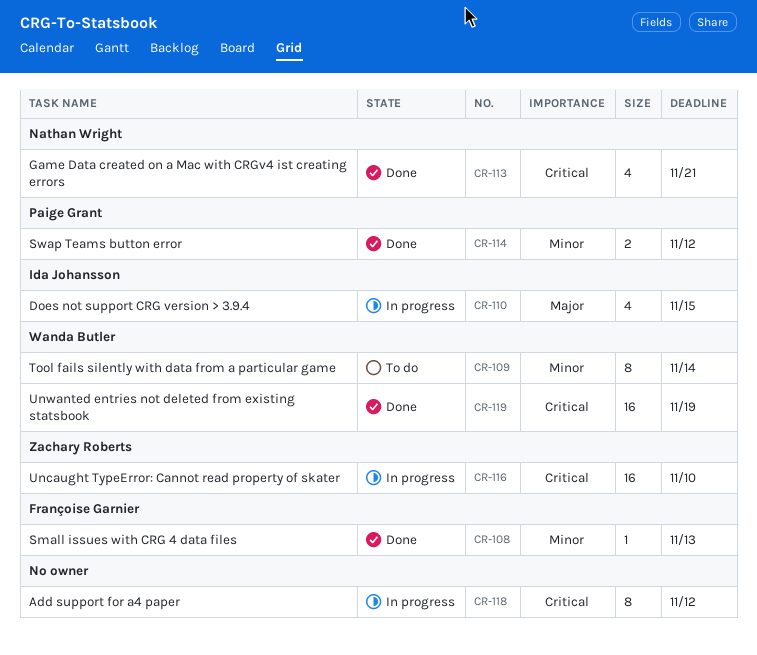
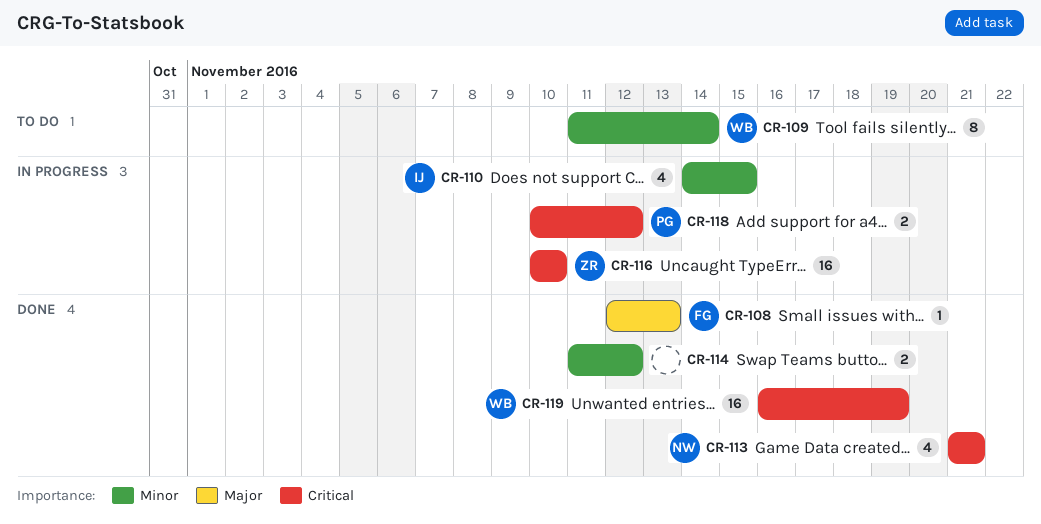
CR-108, priority: Minor -> Major
CR-110, priority: Major -> Minor
CR-114, owner: Paige Grant -> none
CR-118, owner: none -> Paige Grant
CR-118, estimate: 8 -> 2

